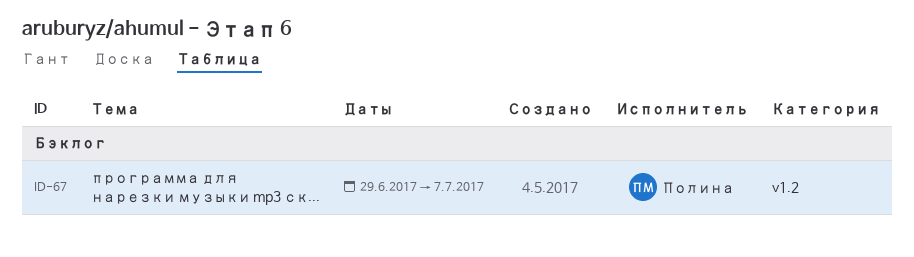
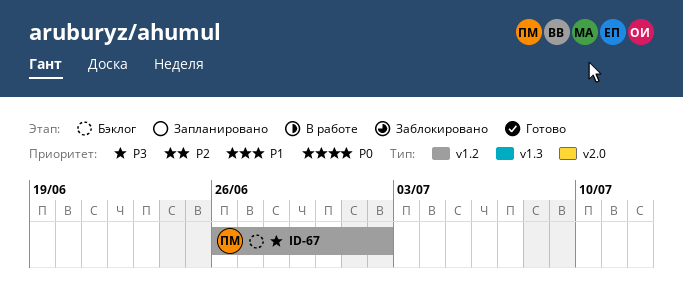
ID-67, start: Jun 29 -> Jun 26
ID-67, due: Jul 7 -> Jul 2

